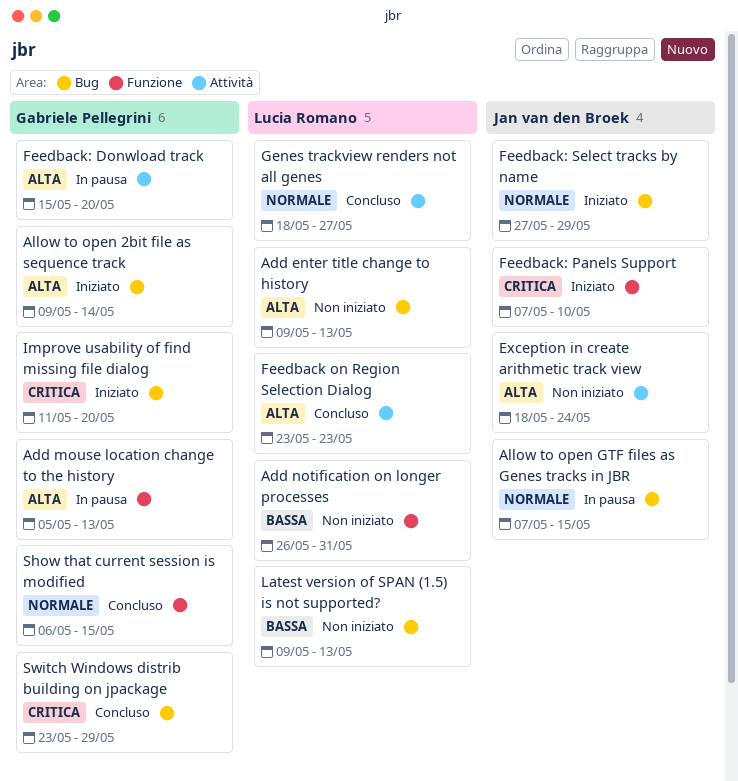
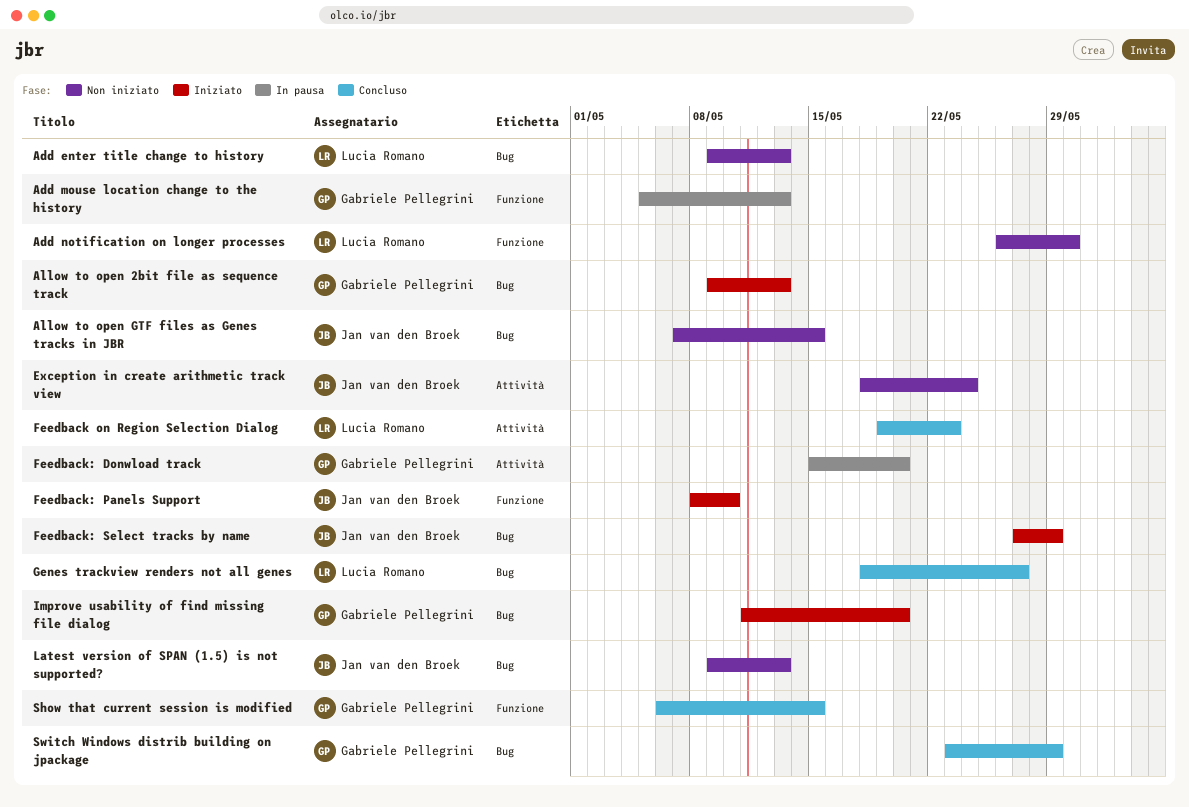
Add notification on longer processes, due: May 31 -> May 30
Allow to open 2bit file as sequence track, due: May 14 -> May 13
Allow to open GTF files as Genes tracks in JBR, status: In pausa -> Non iniziato
Feedback on Region Selection Dialog, start: May 23 -> May 19
Feedback: Panels Support, start: May 7 -> May 8
Genes trackview renders not all genes, label: Attività -> Bug
Latest version of SPAN (1.5) is not supported?, owner: Lucia Romano -> Jan van den Broek

